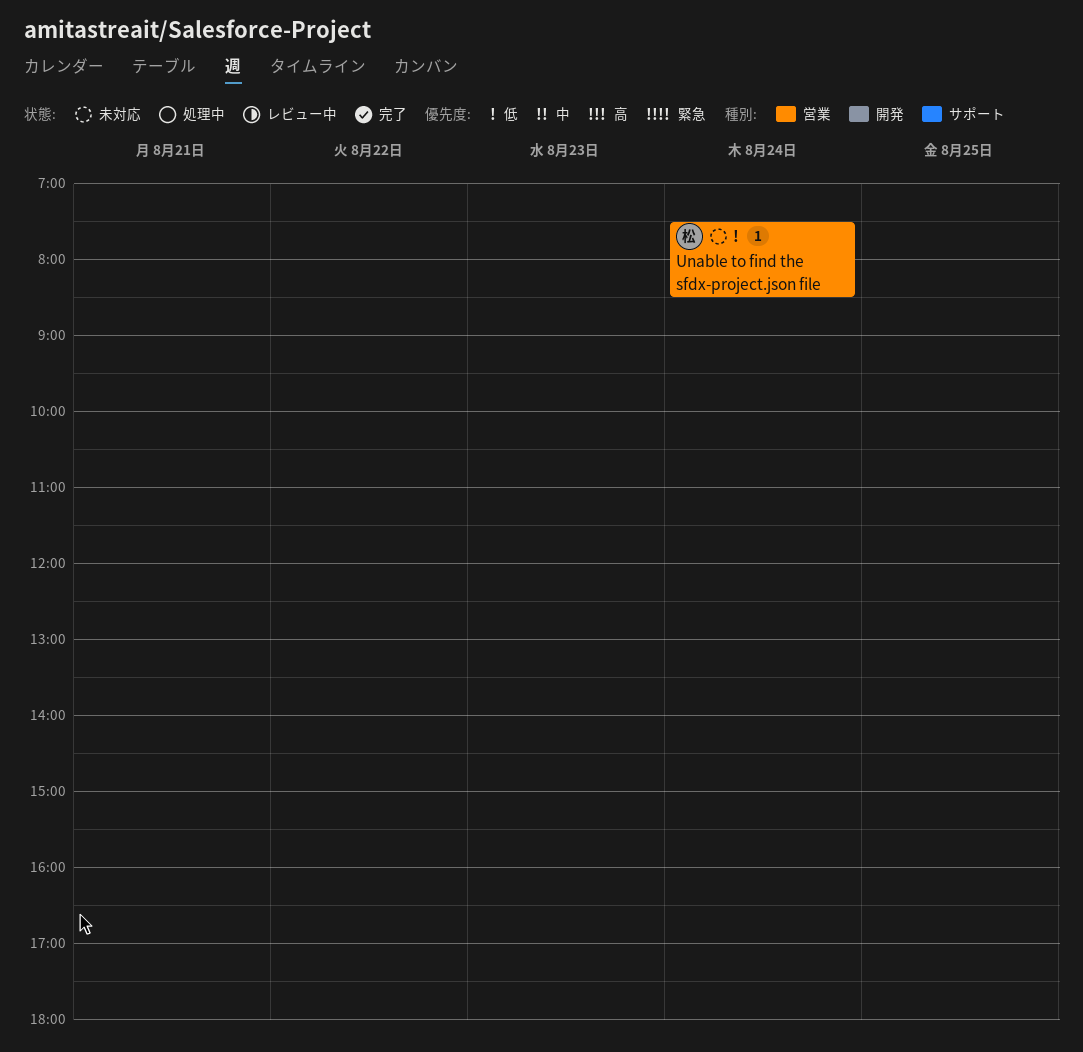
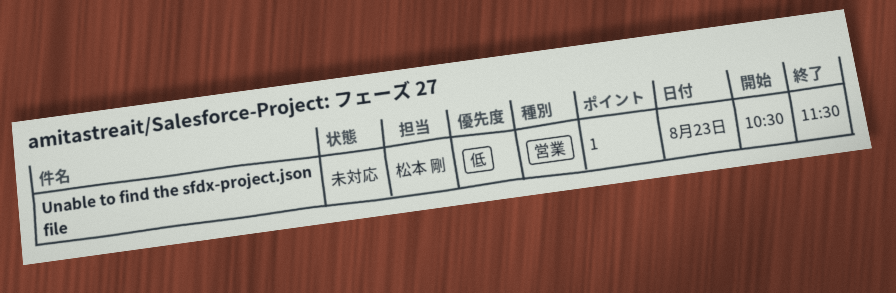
Unable to find the sfdx-project.json file, day: Aug 24 -> Aug 23
Unable to find the sfdx-project.json file, begins: 07:30 -> 10:30
Unable to find the sfdx-project.json file, ends: 08:30 -> 11:30

